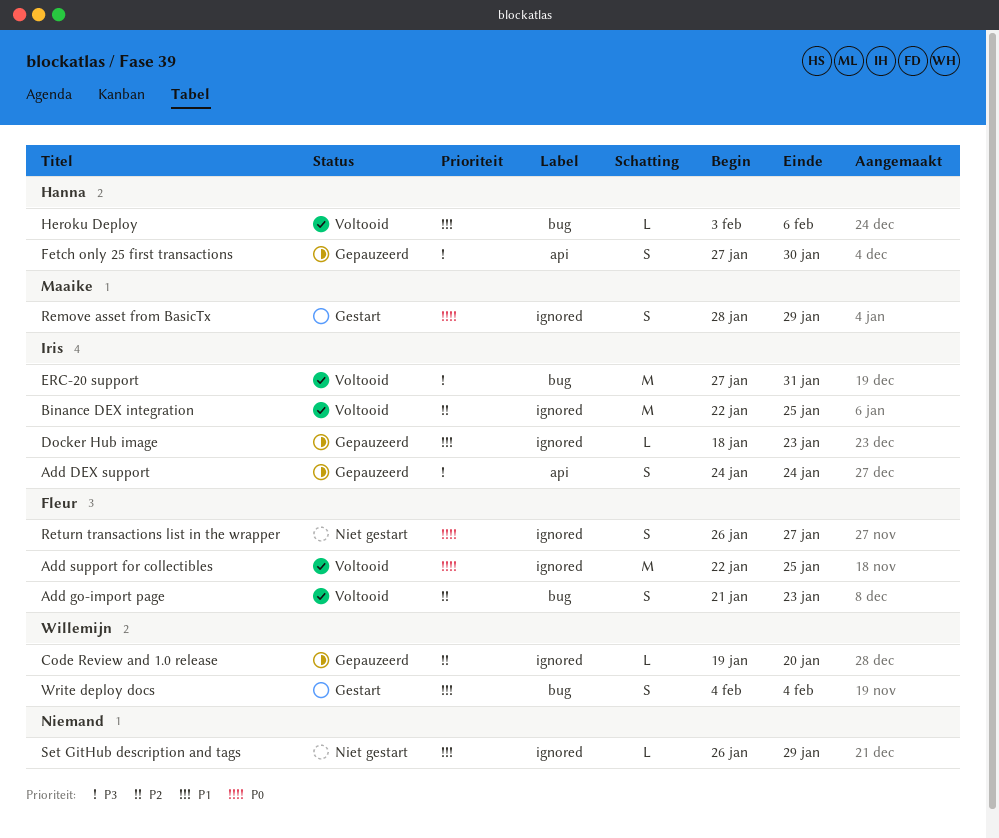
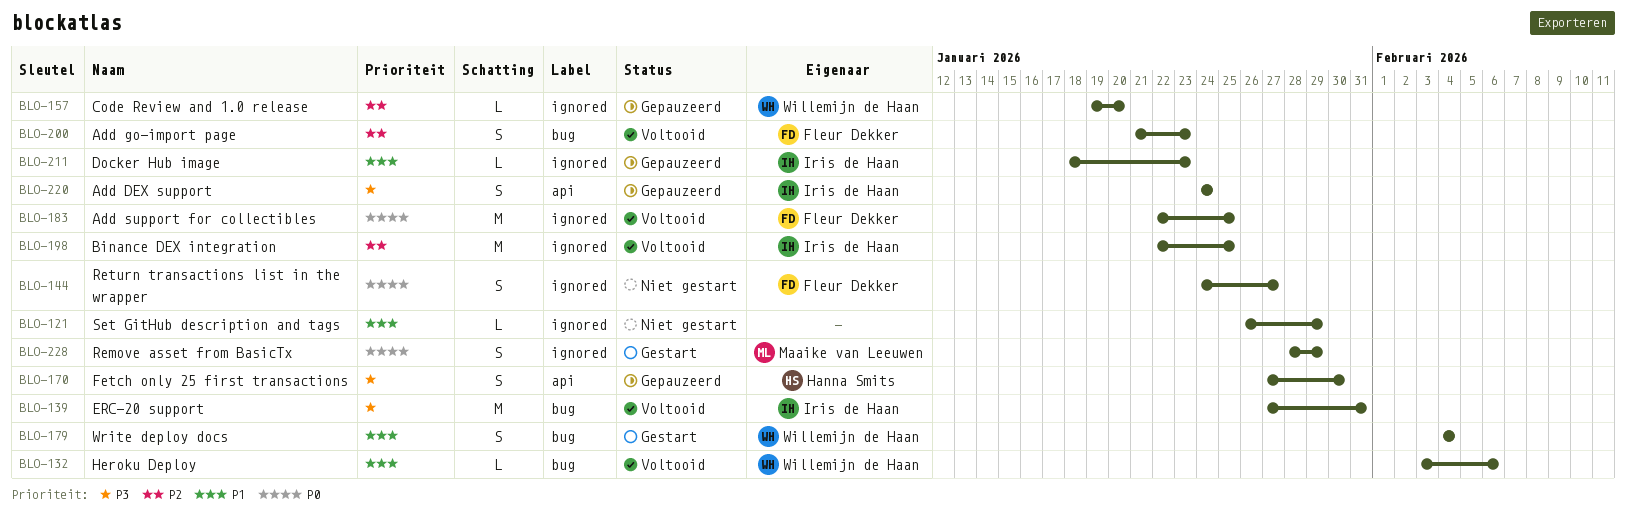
Heroku Deploy, owner: Hanna Smits -> Willemijn de Haan
Return transactions list in the wrapper, start: Jan 26 -> Jan 24

